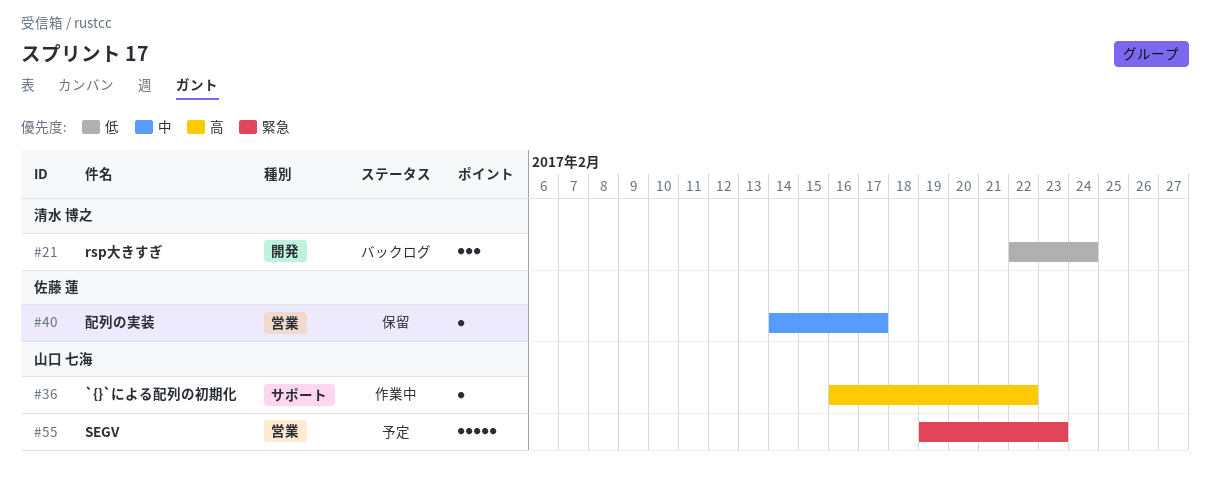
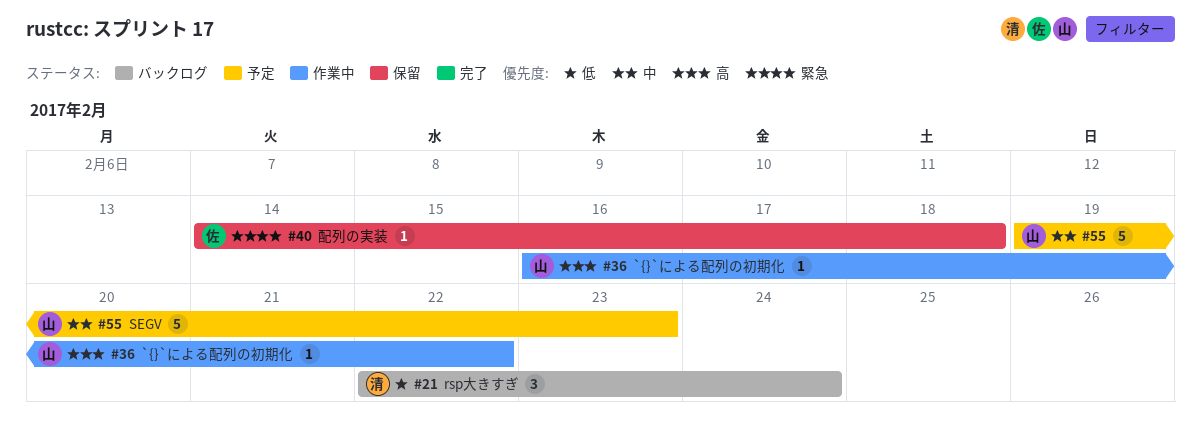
#40, priority: 中 -> 緊急
#40, due: Feb 17 -> Feb 18
#55, priority: 緊急 -> 中

